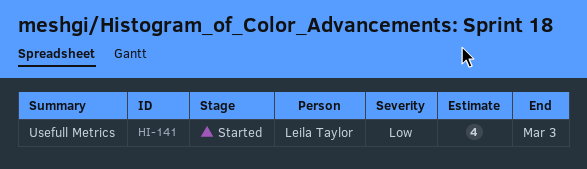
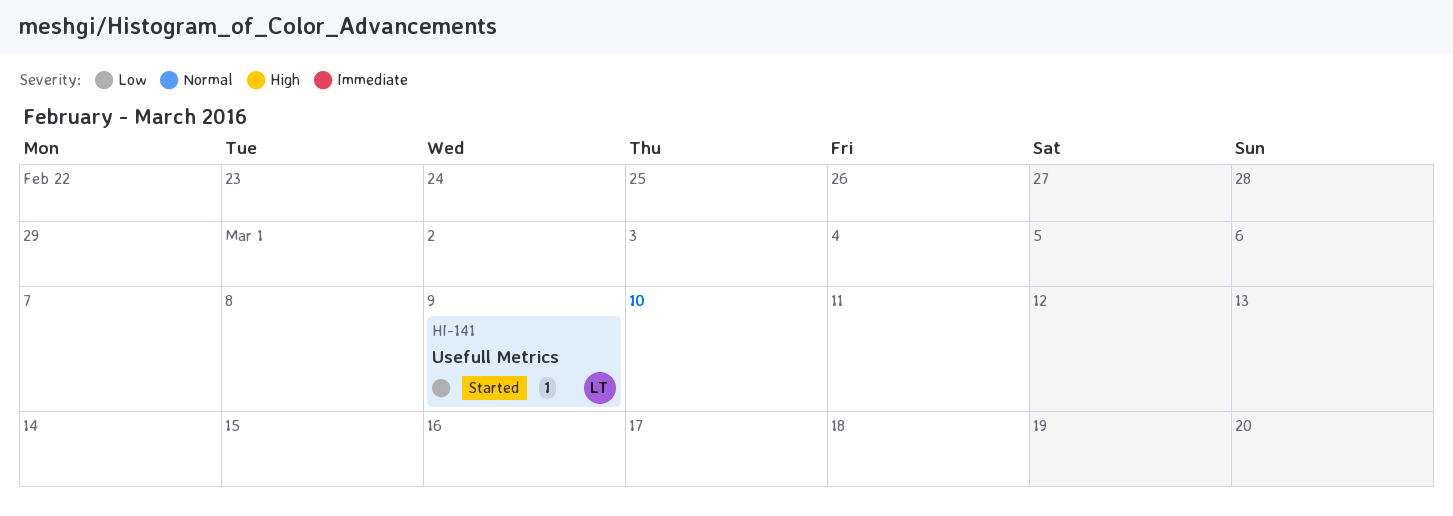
HI-141, estimate: 4 -> 1
HI-141, due: Mar 3 -> Mar 9

